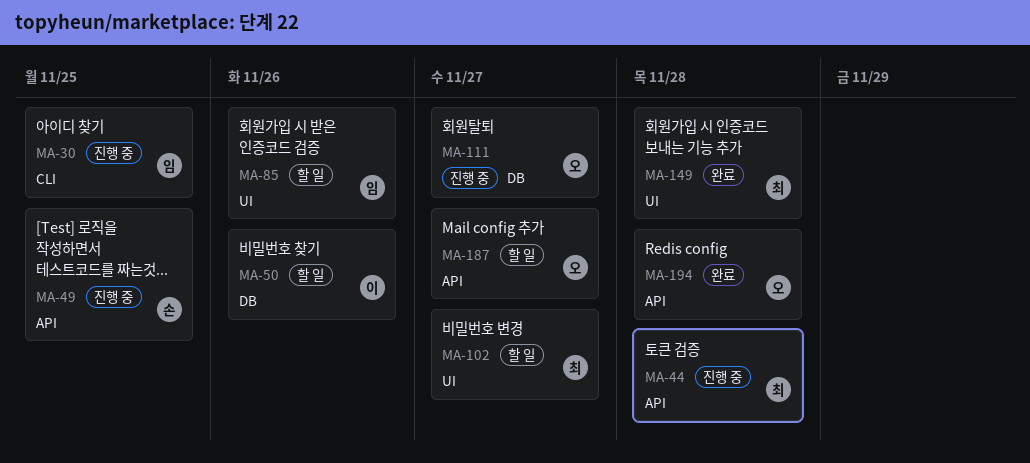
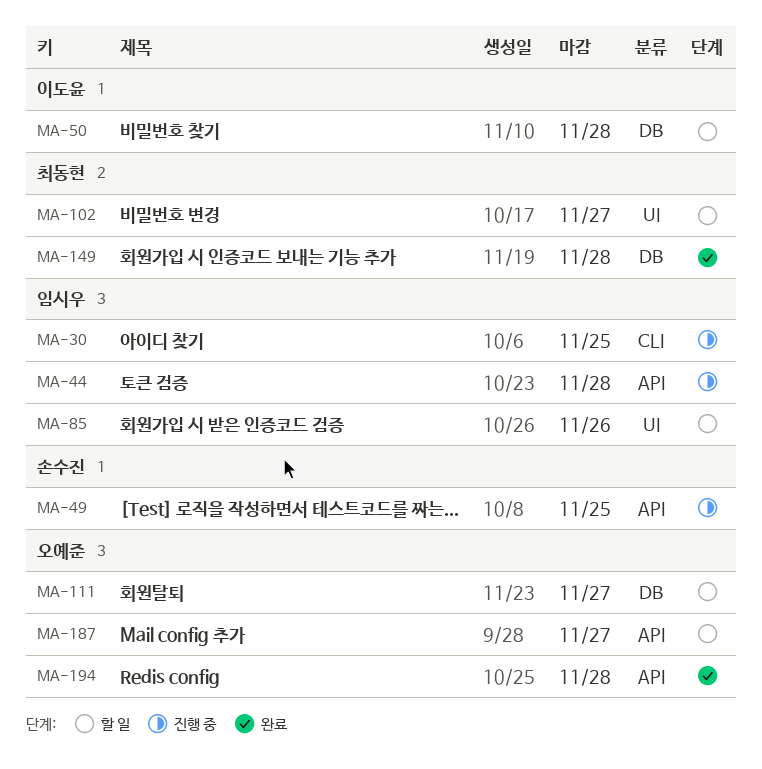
MA-44, owner: 최동현 -> 임시우
MA-50, due: Nov 26 -> Nov 28
MA-111, status: 진행 중 -> 할 일
MA-149, label: UI -> DB

